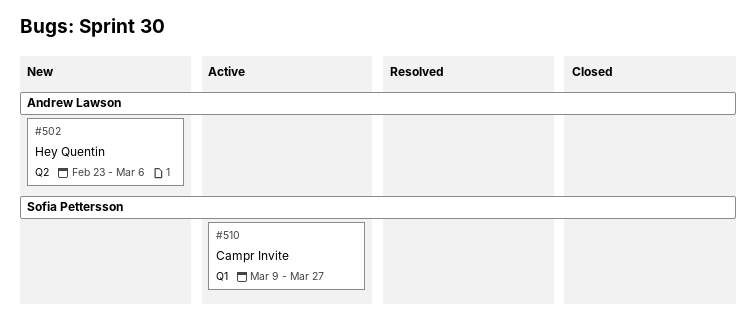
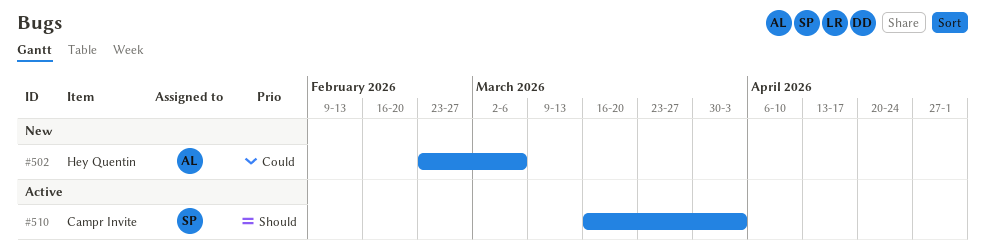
#510, start: Mar 9 -> Mar 16
#510, due: Mar 27 -> Apr 3

